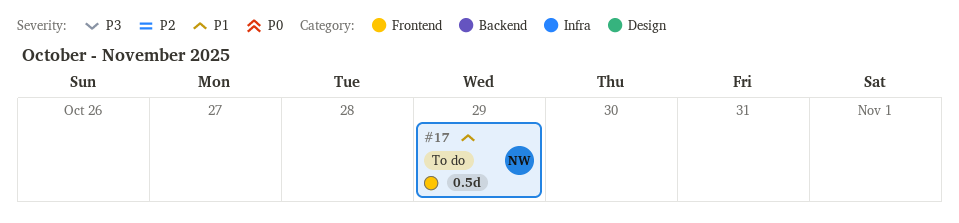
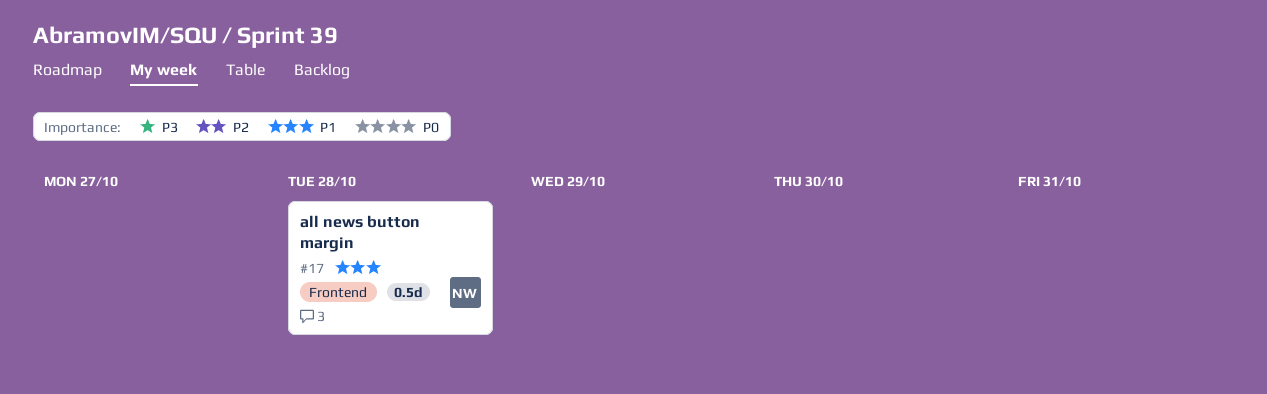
#17, due: Oct 29 -> Oct 28

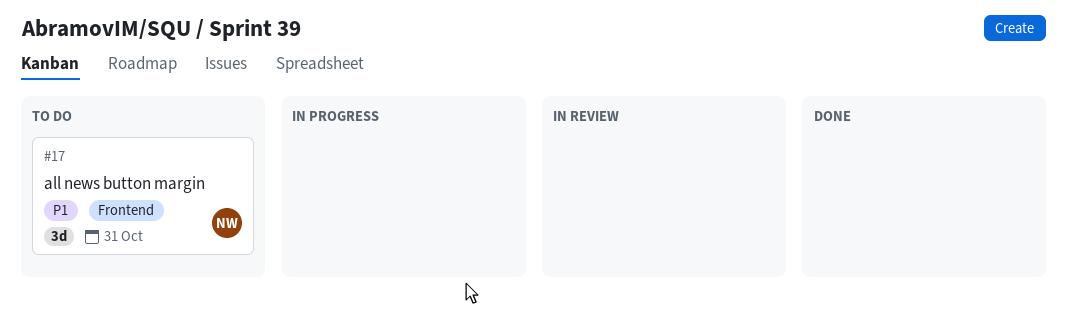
#17, estimate: 0.5d -> 3d
#17, due: Oct 28 -> Oct 31

